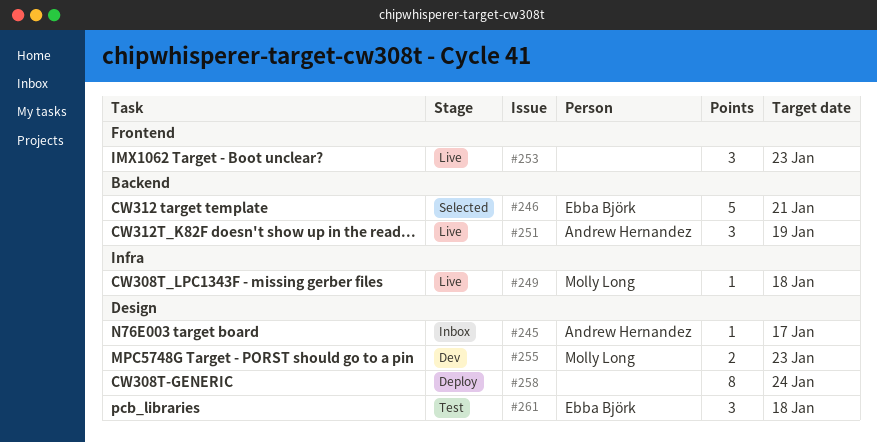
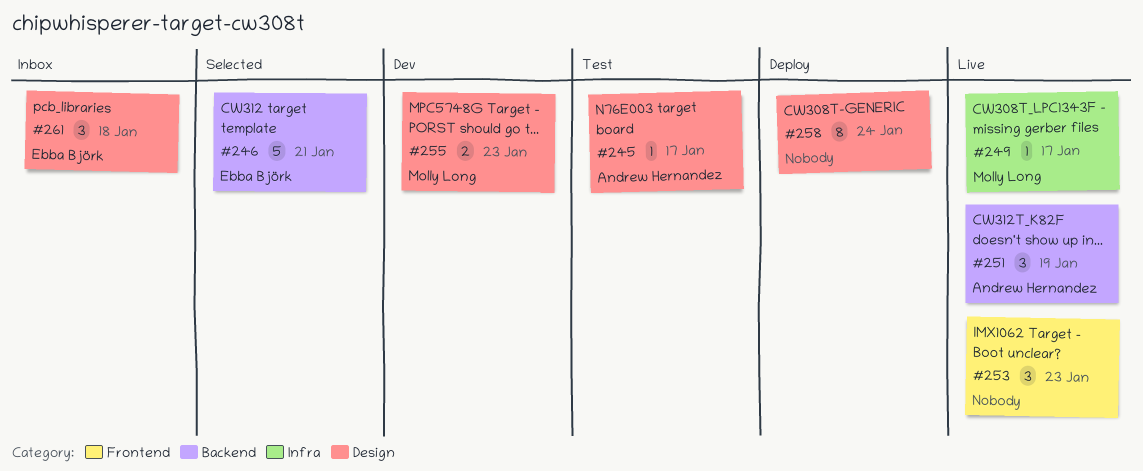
#245, status: Inbox -> Test
#249, due: Jan 18 -> Jan 17
#261, status: Test -> Inbox

